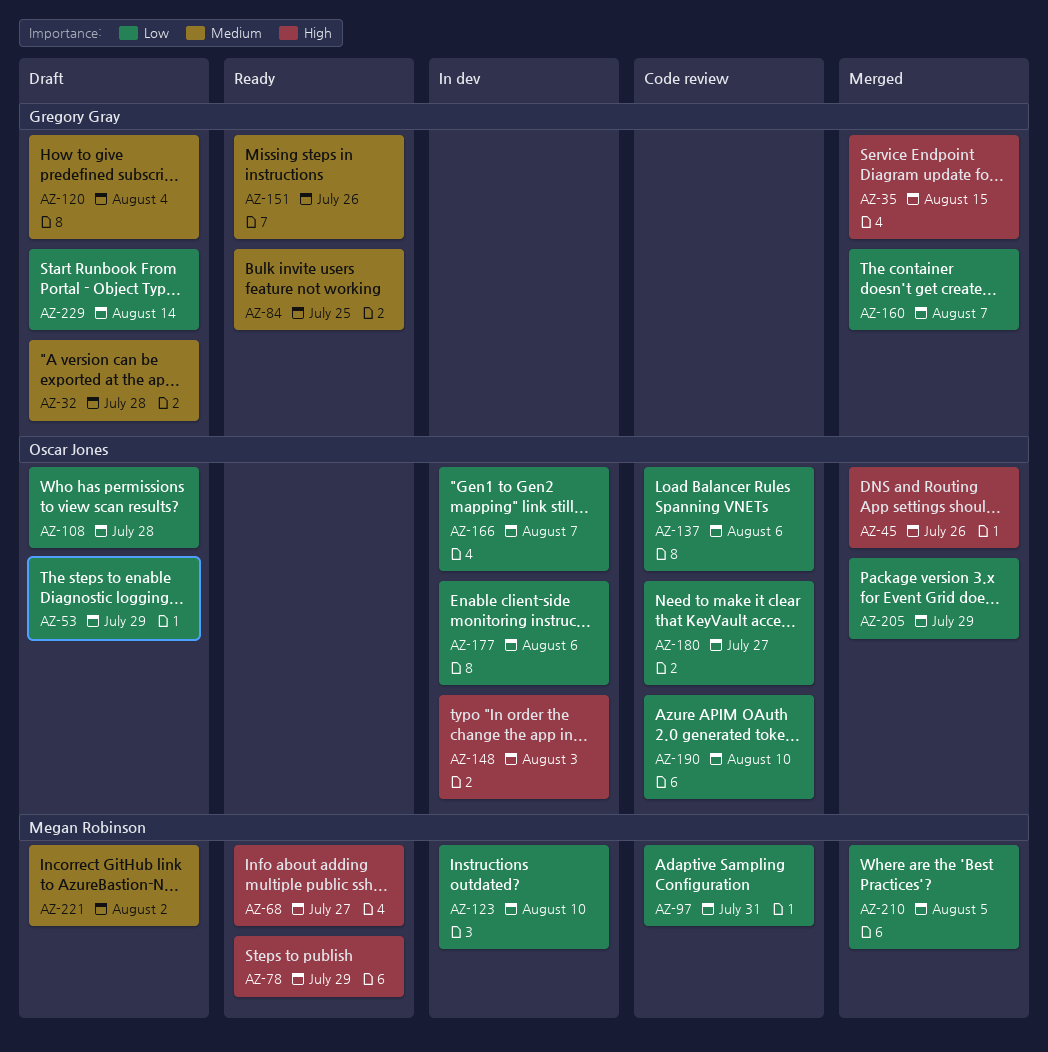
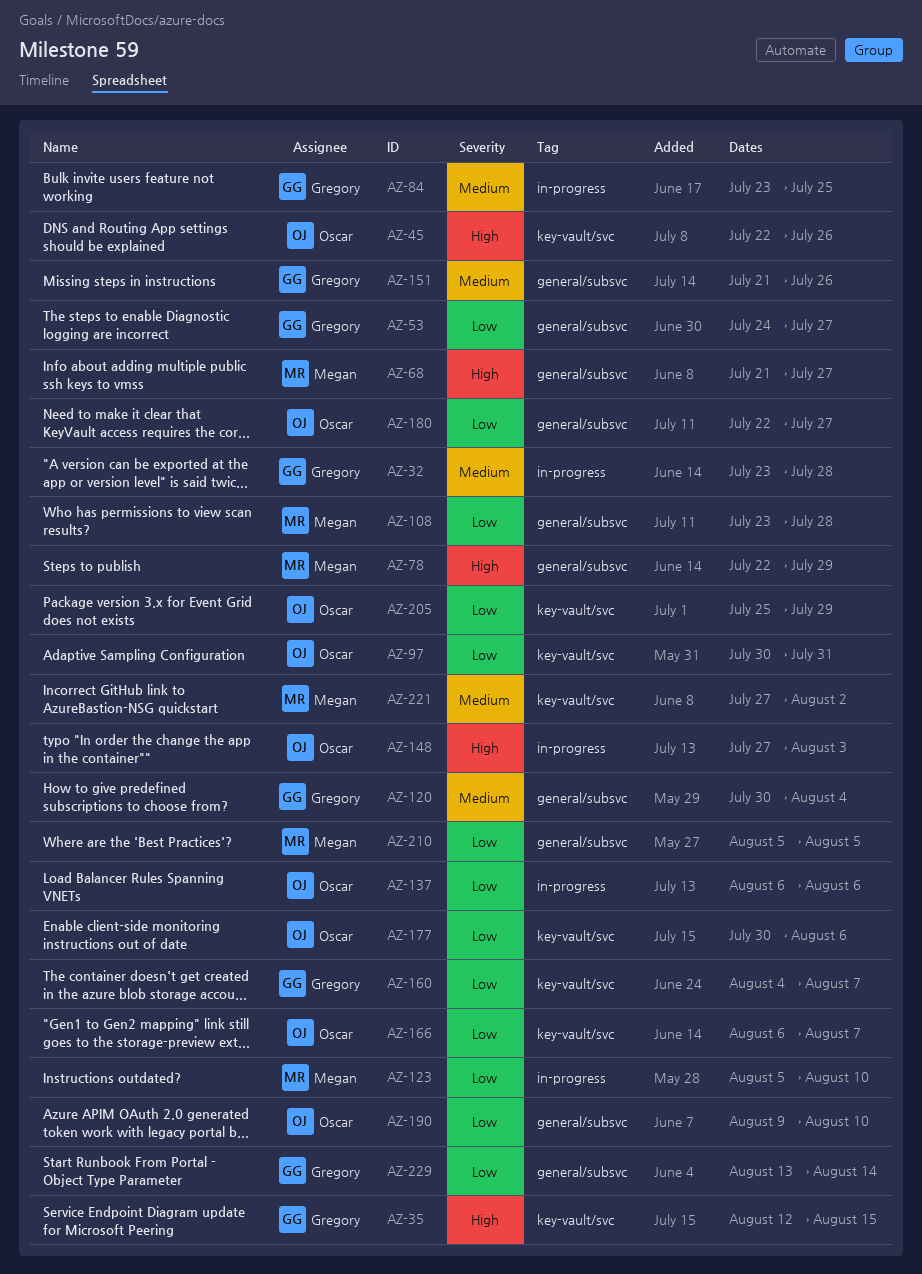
AZ-53, owner: Oscar Jones -> Gregory Gray
AZ-53, due: Jul 29 -> Jul 27
AZ-97, owner: Megan Robinson -> Oscar Jones
AZ-108, owner: Oscar Jones -> Megan Robinson

